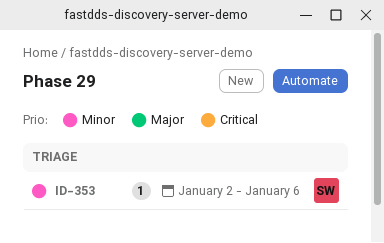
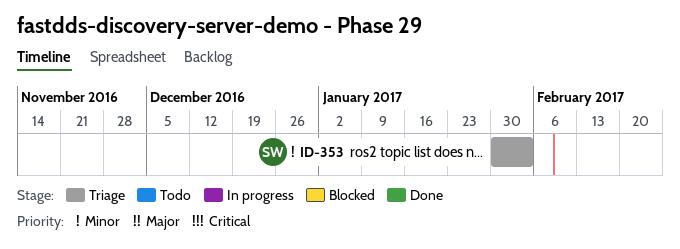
ID-353, start: Jan 2 -> Jan 30
ID-353, due: Jan 6 -> Feb 3

